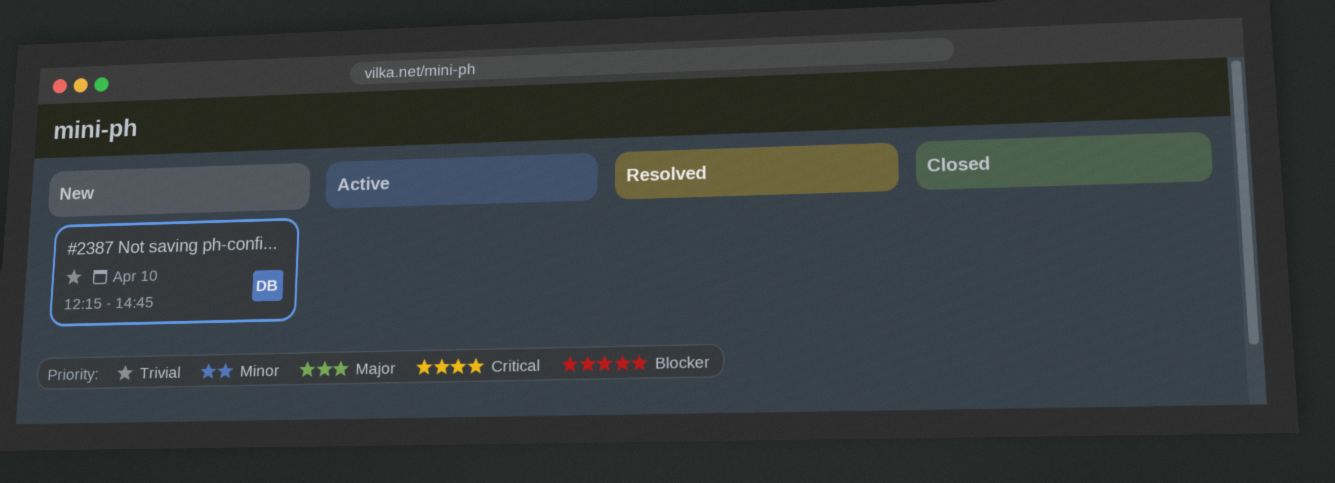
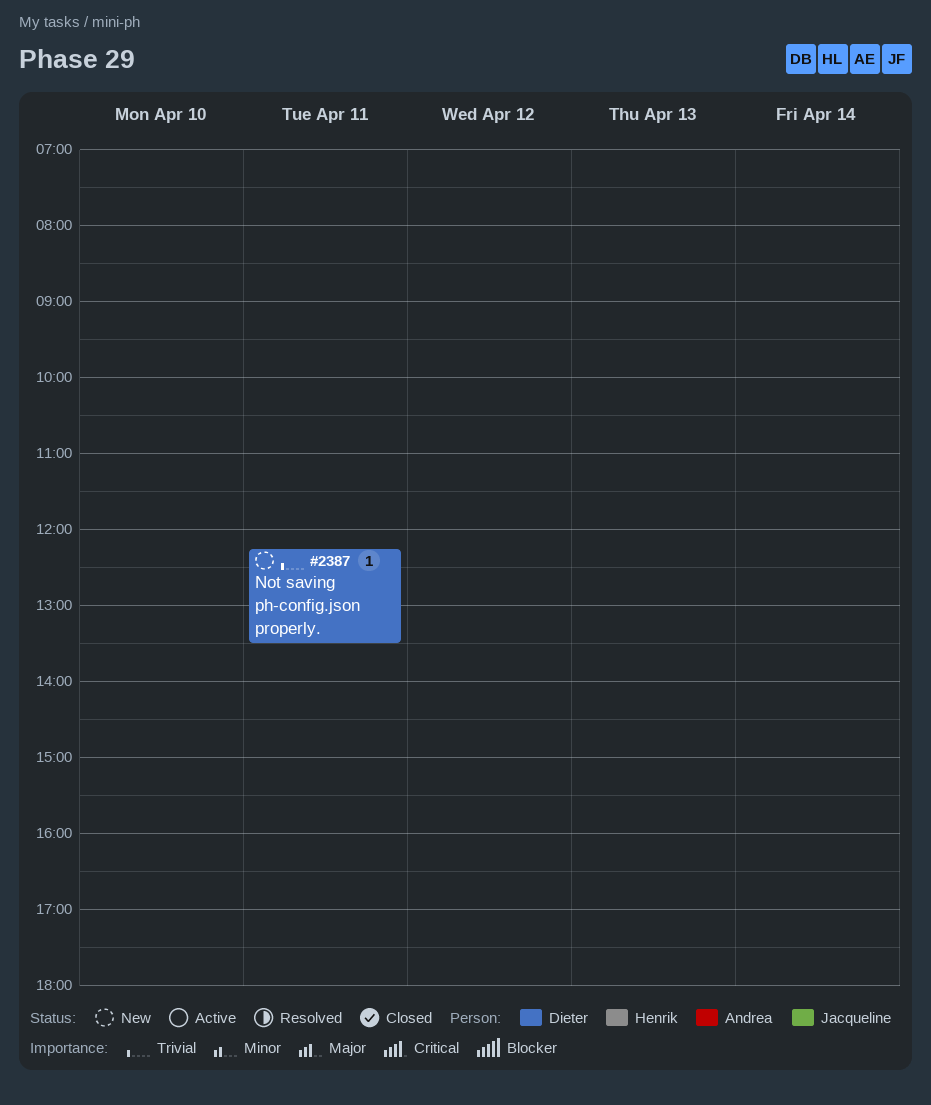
#2387, day: Apr 10 -> Apr 11
#2387, ends: 14:45 -> 13:30

